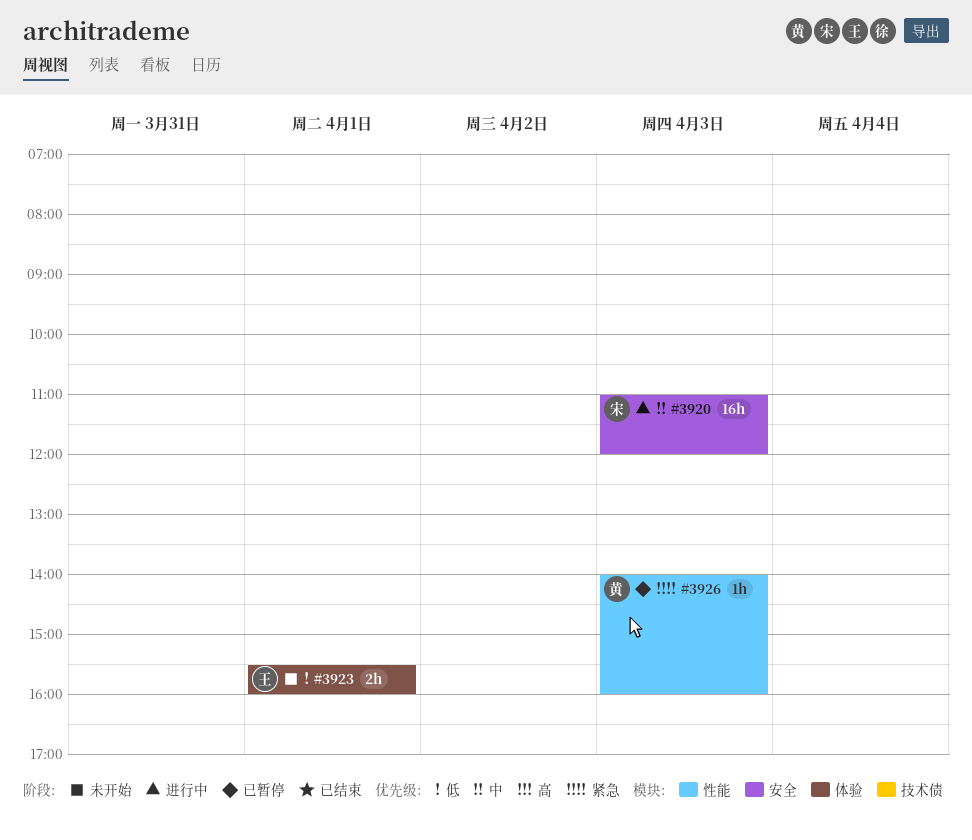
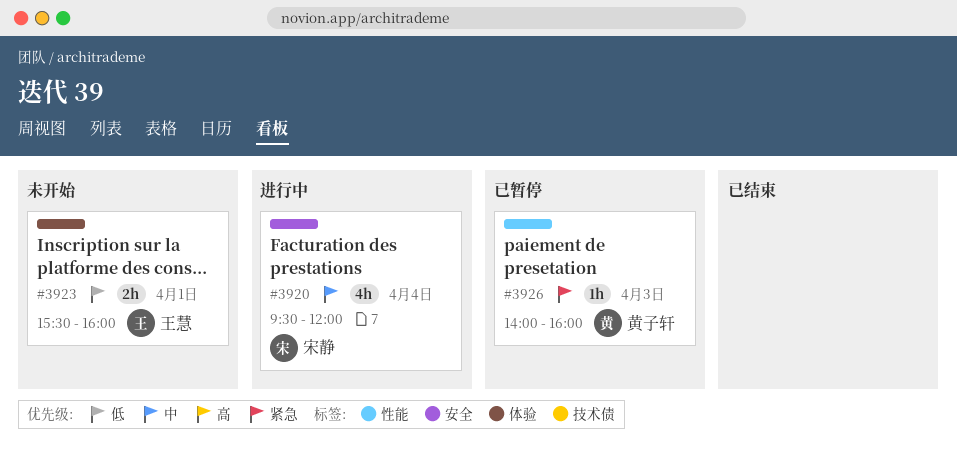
#3920, estimate: 16h -> 4h
#3920, day: Apr 3 -> Apr 4
#3920, begins: 11:00 -> 09:30

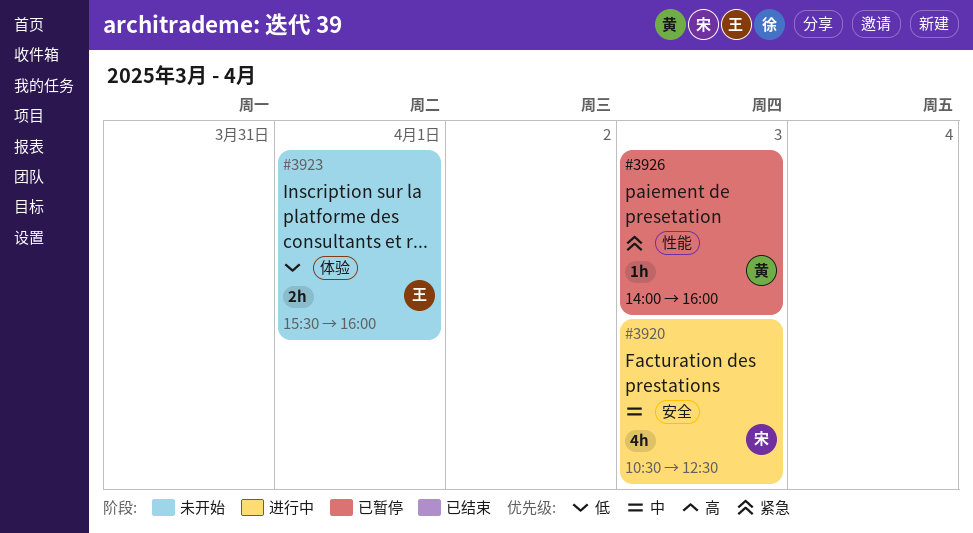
#3920, day: Apr 4 -> Apr 3
#3920, begins: 09:30 -> 10:30
#3920, ends: 12:00 -> 12:30

